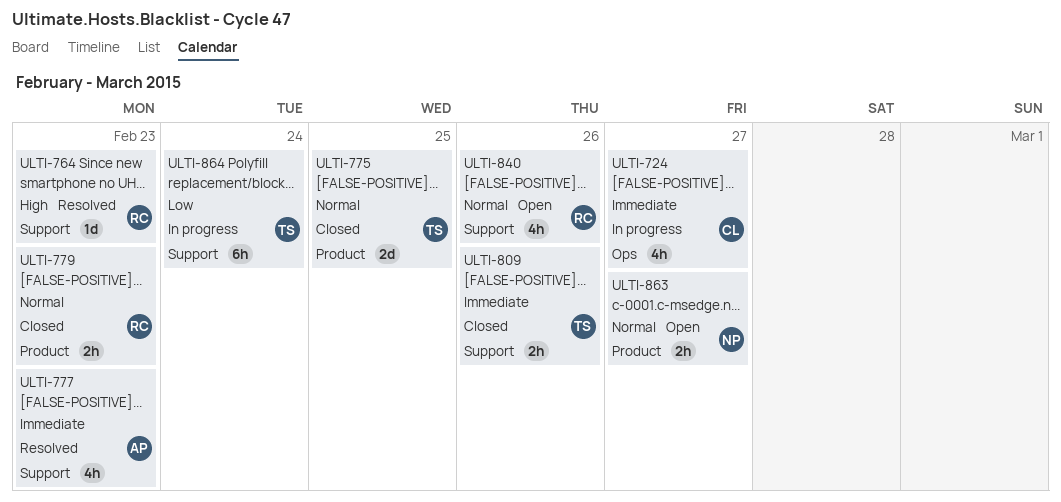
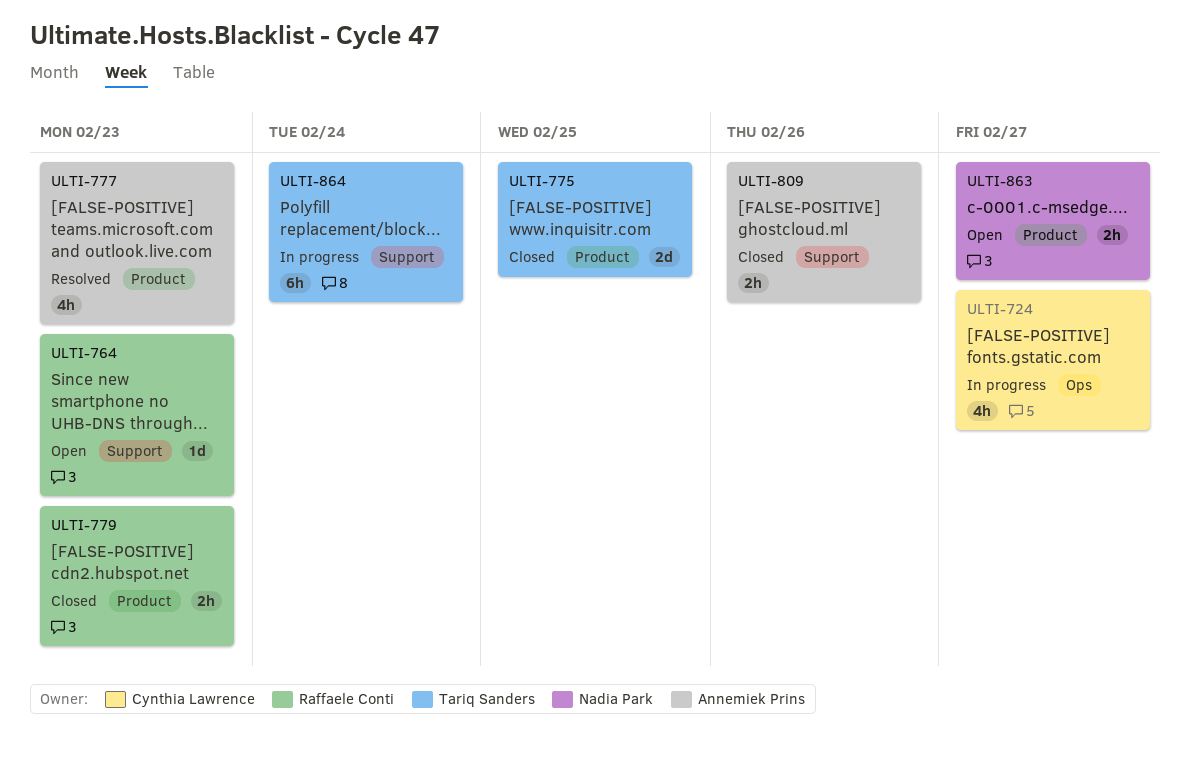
ULTI-764, status: Resolved -> Open
ULTI-777, label: Support -> Product
ULTI-809, owner: Tariq Sanders -> Annemiek Prins
ULTI-840: present -> none

